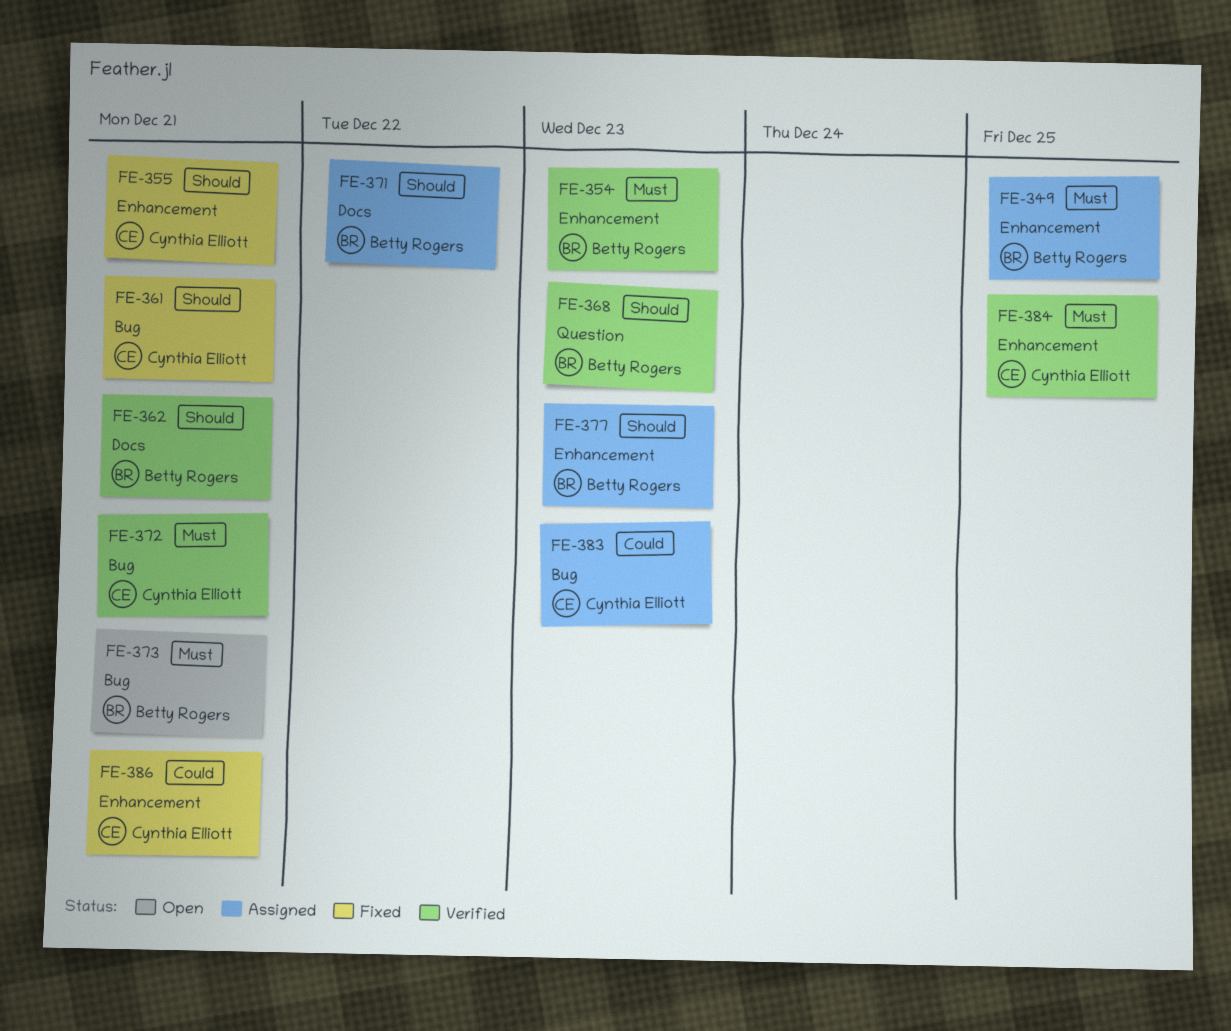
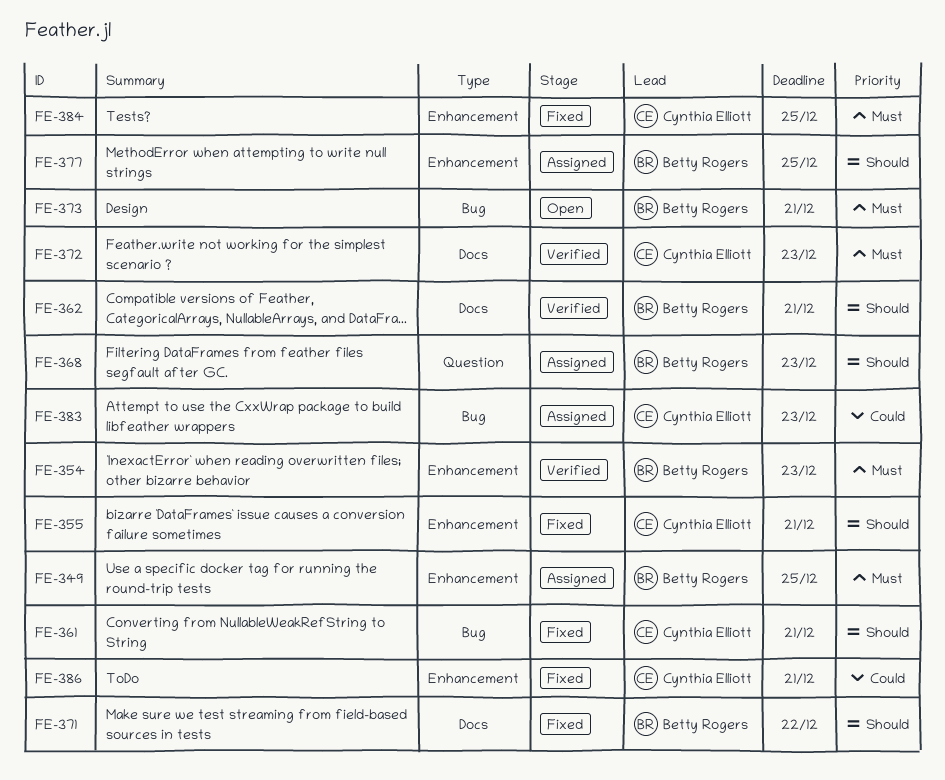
FE-368, status: Verified -> Assigned
FE-371, status: Assigned -> Fixed
FE-372, label: Bug -> Docs
FE-372, due: Dec 21 -> Dec 23
FE-377, due: Dec 23 -> Dec 25
FE-384, status: Verified -> Fixed

